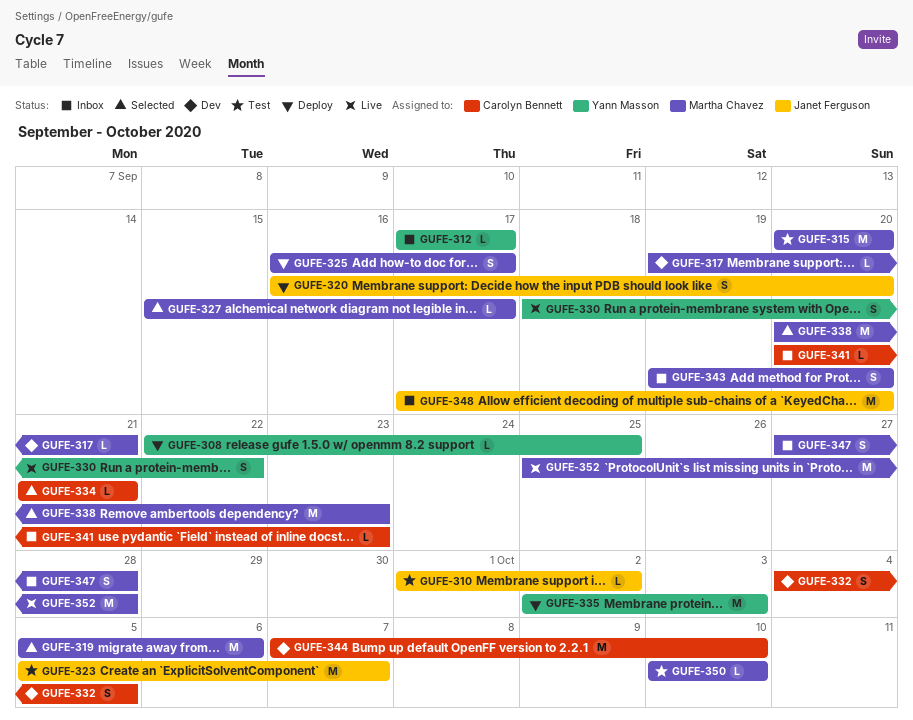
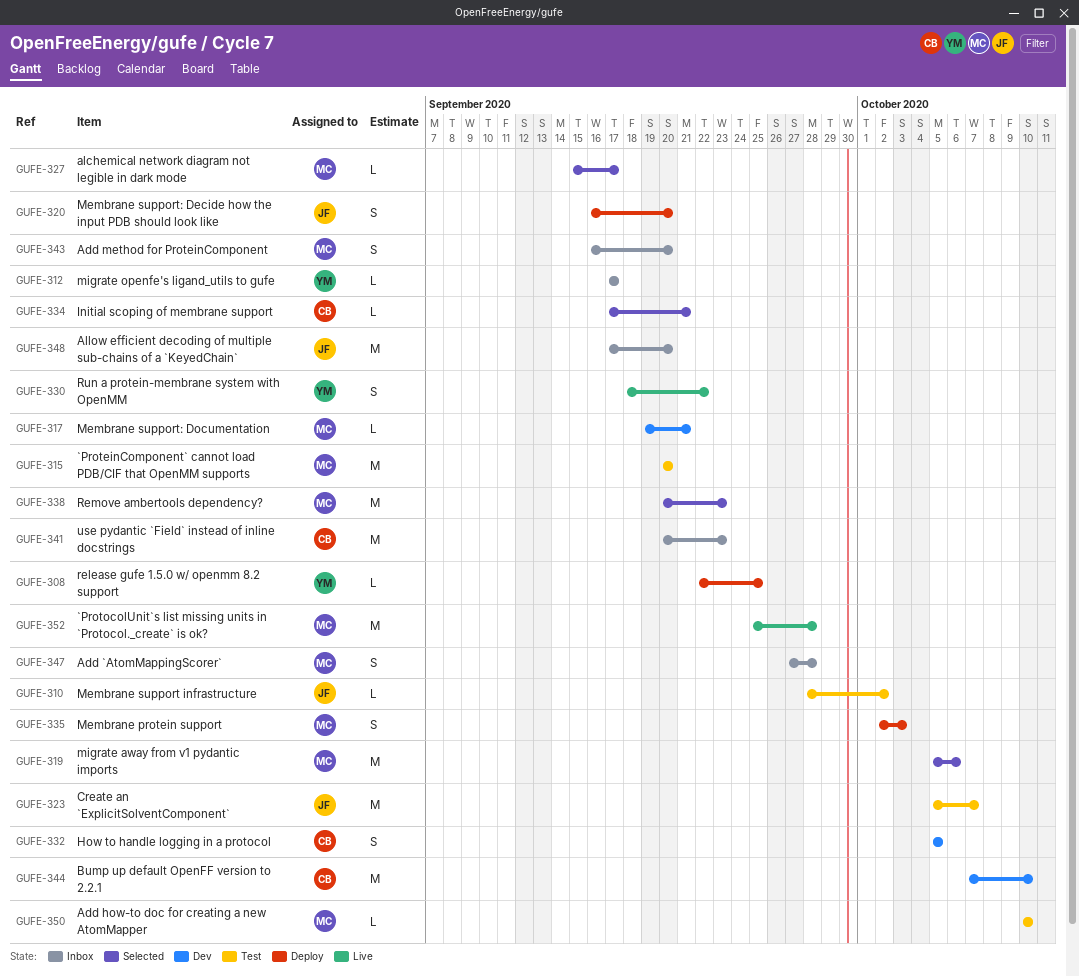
GUFE-310, start: Oct 1 -> Sep 28
GUFE-325: present -> none
GUFE-332, start: Oct 4 -> Oct 5
GUFE-334, start: Sep 21 -> Sep 17
GUFE-335, owner: Yann Masson -> Martha Chavez
GUFE-335, estimate: M -> S
GUFE-341, estimate: L -> M
GUFE-343, start: Sep 19 -> Sep 16

